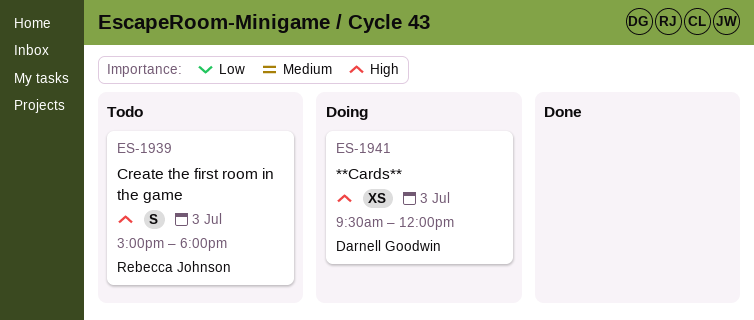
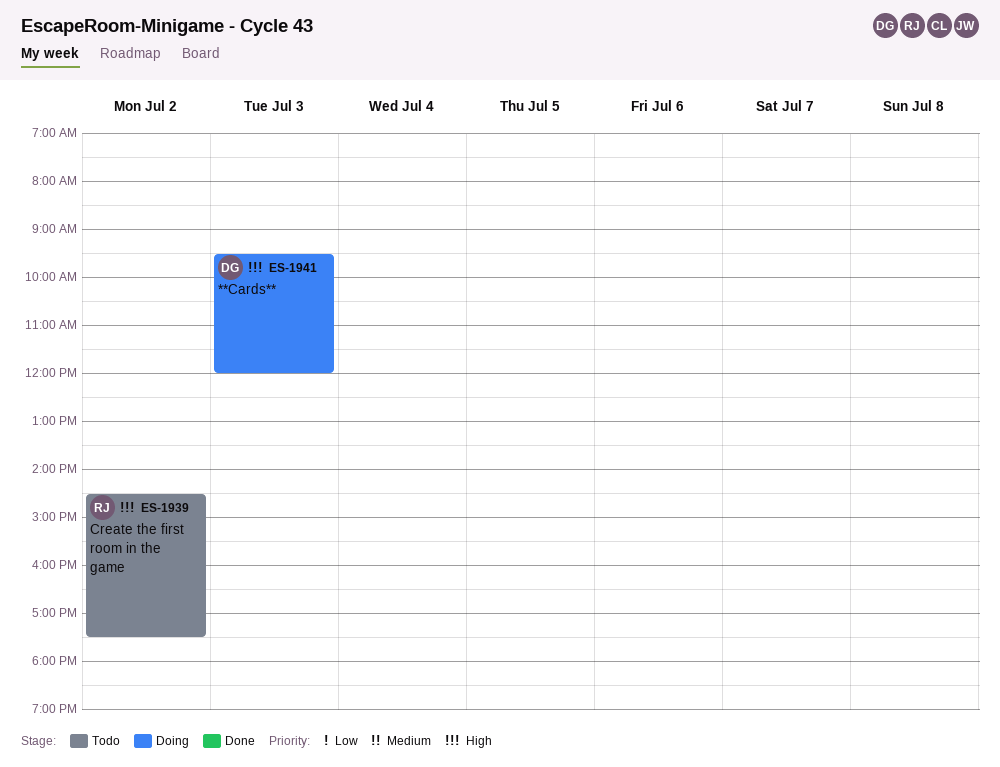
ES-1939, day: Jul 3 -> Jul 2
ES-1939, begins: 15:00 -> 14:30
ES-1939, ends: 18:00 -> 17:30

